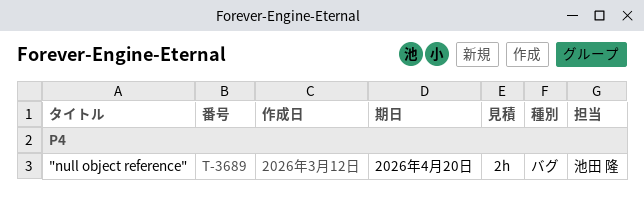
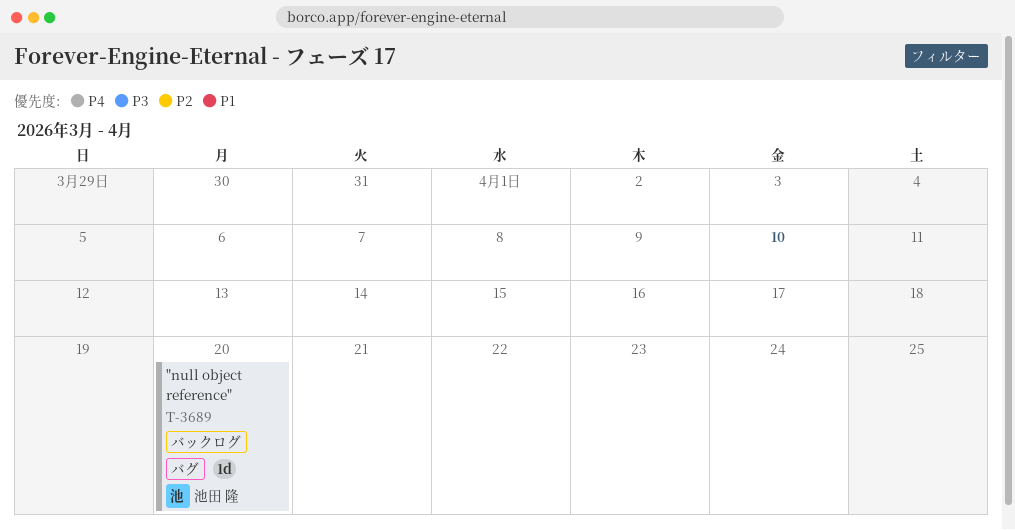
T-3689, estimate: 2h -> 1d

